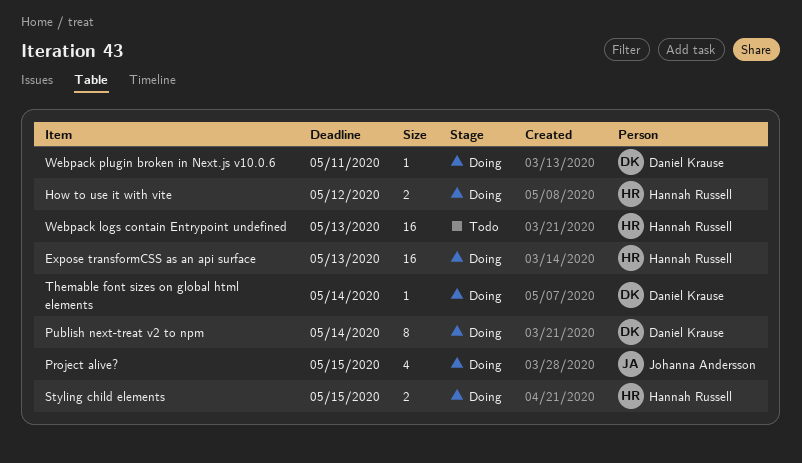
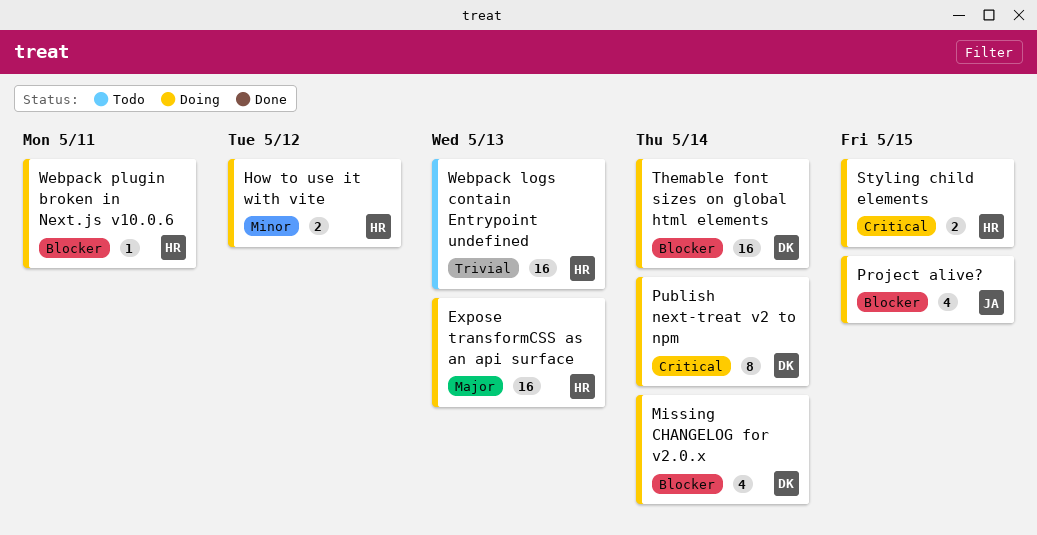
Missing CHANGELOG for v2.0.x: none -> present
Themable font sizes on global html elements, estimate: 1 -> 16
Webpack plugin broken in Next.js v10.0.6, owner: Daniel Krause -> Hannah Russell

